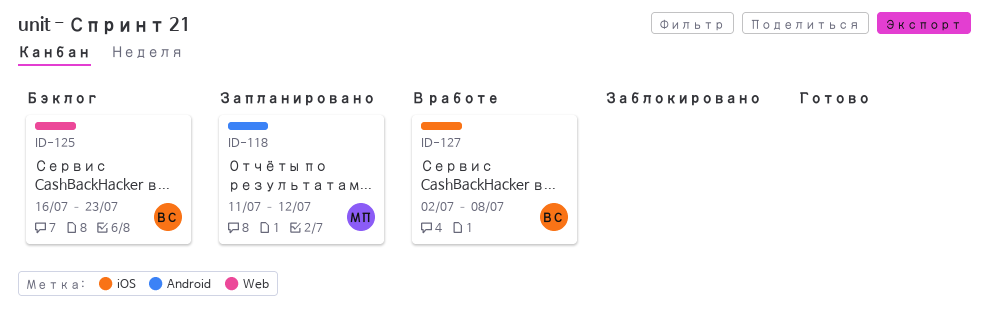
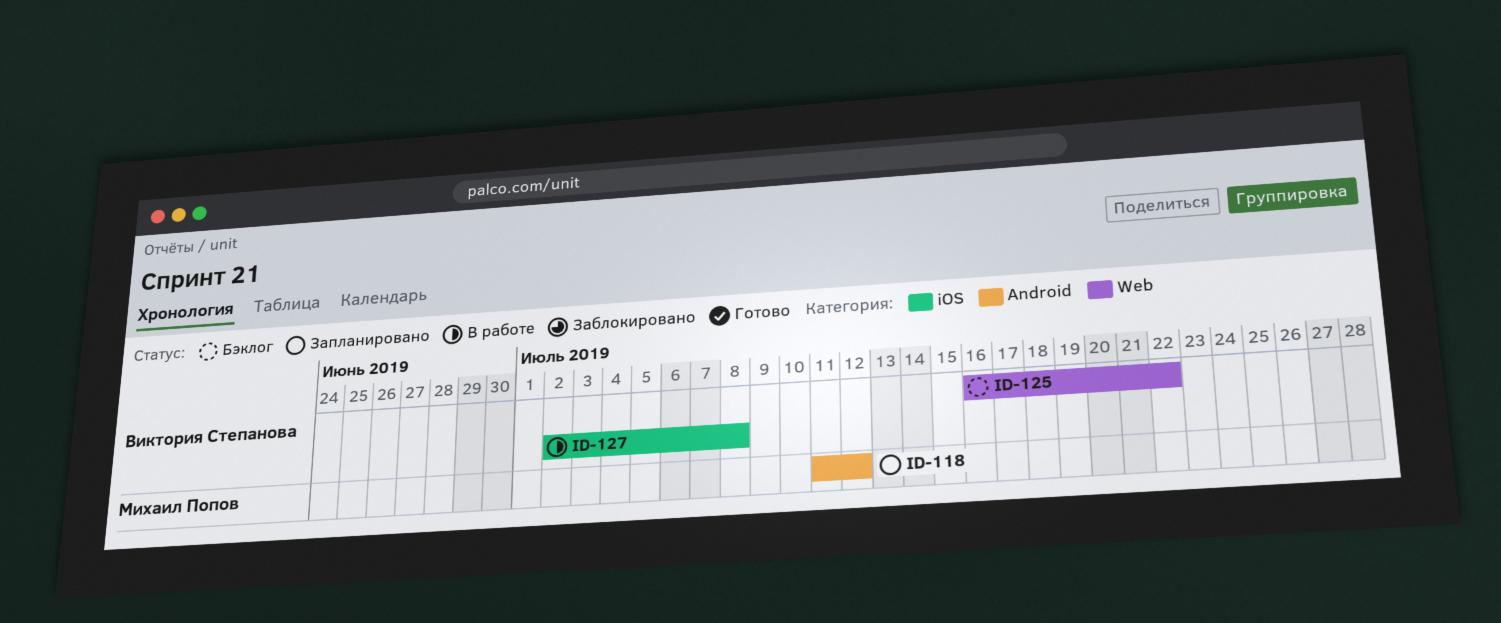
ID-125, due: Jul 23 -> Jul 22

